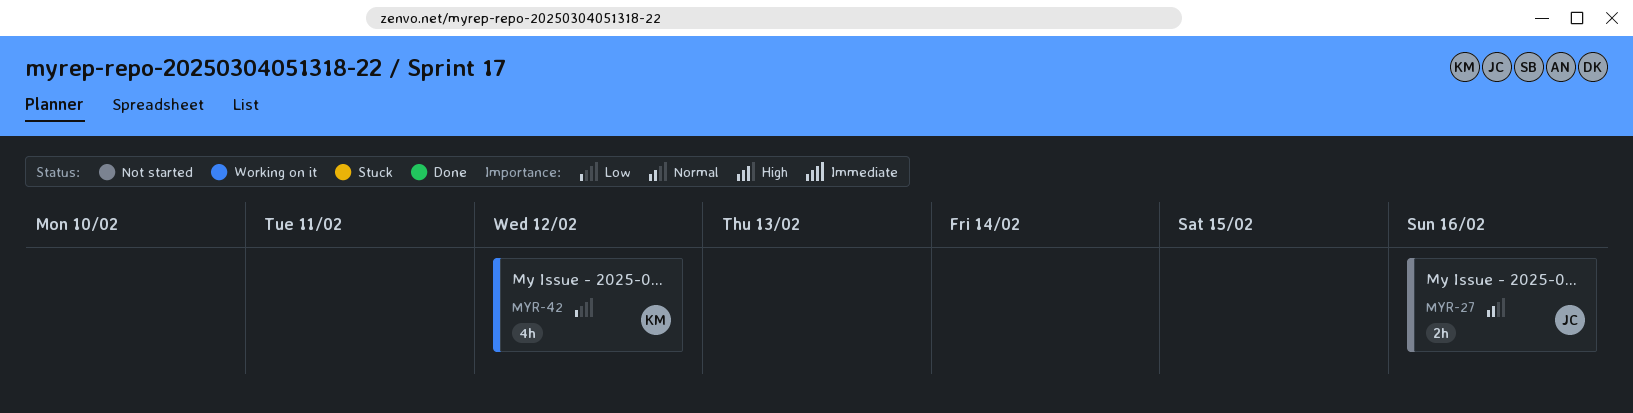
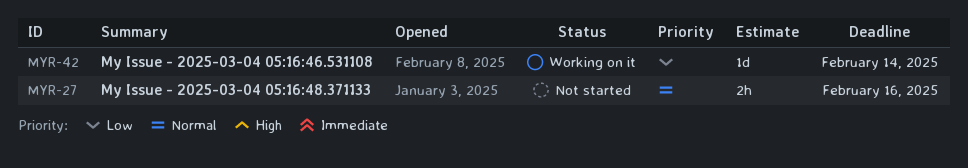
MYR-42, estimate: 4h -> 1d
MYR-42, due: Feb 12 -> Feb 14

